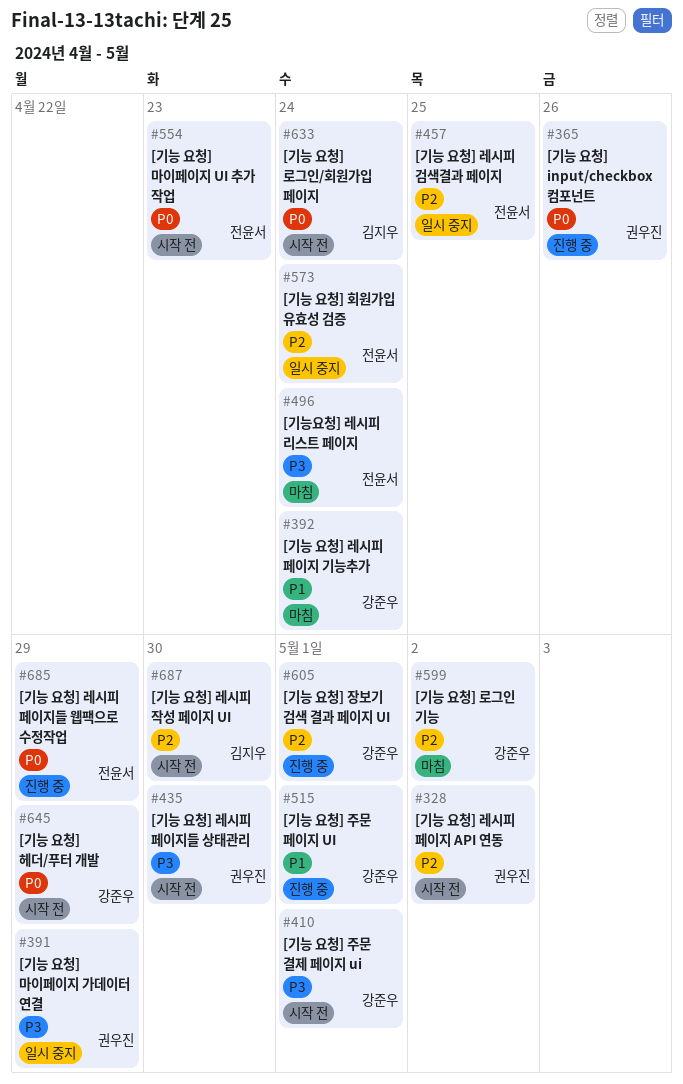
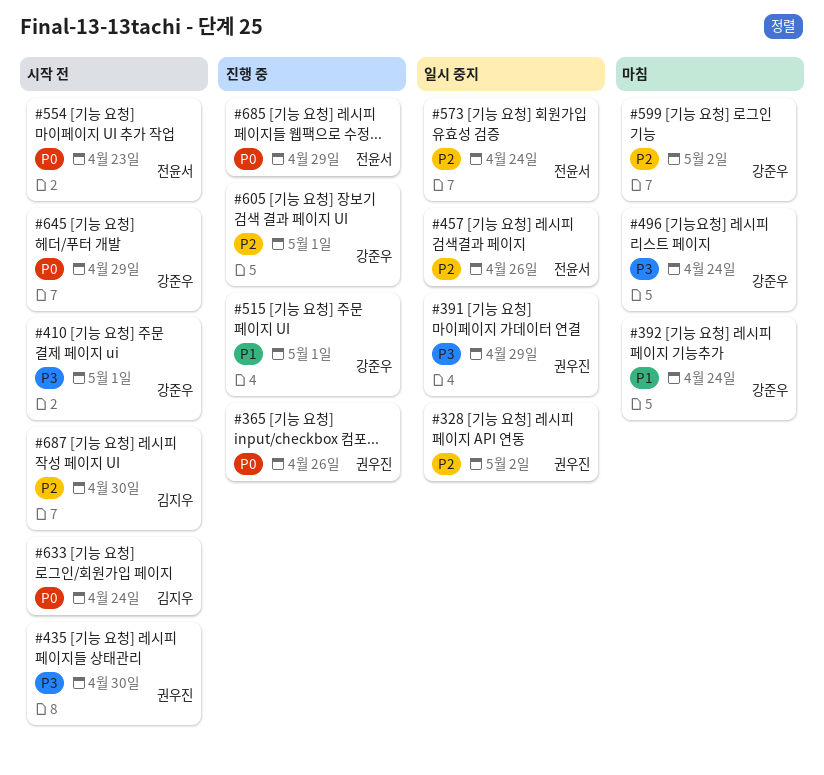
#328, status: 시작 전 -> 일시 중지
#457, due: Apr 25 -> Apr 26
#496, owner: 전윤서 -> 강준우

